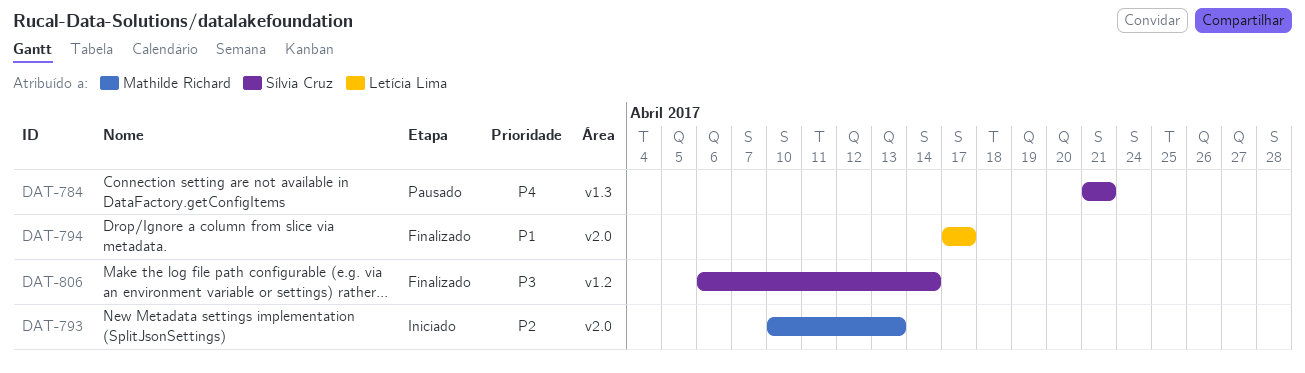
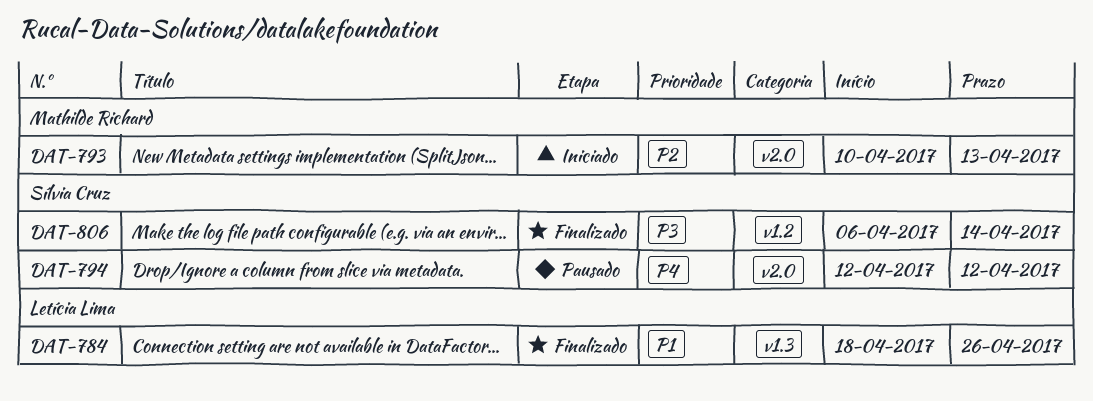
DAT-784, status: Pausado -> Finalizado
DAT-784, owner: Sílvia Cruz -> Letícia Lima
DAT-784, priority: P4 -> P1
DAT-784, start: Apr 21 -> Apr 18
DAT-784, due: Apr 21 -> Apr 26
DAT-794, status: Finalizado -> Pausado
DAT-794, owner: Letícia Lima -> Sílvia Cruz
DAT-794, priority: P1 -> P4
DAT-794, start: Apr 17 -> Apr 12
DAT-794, due: Apr 17 -> Apr 12

